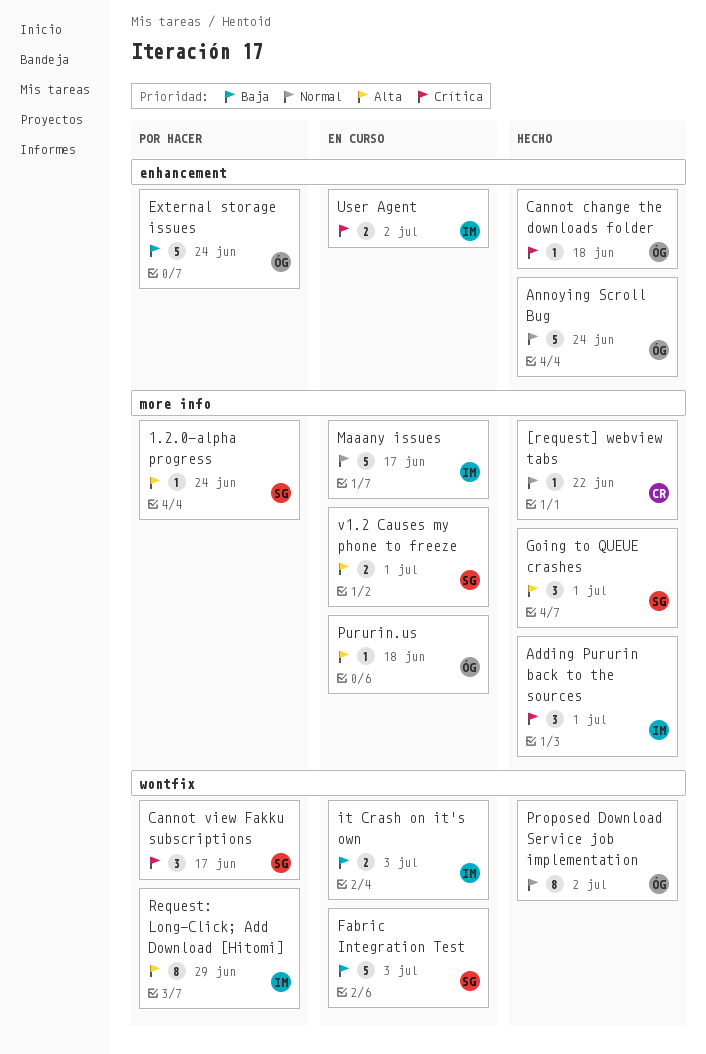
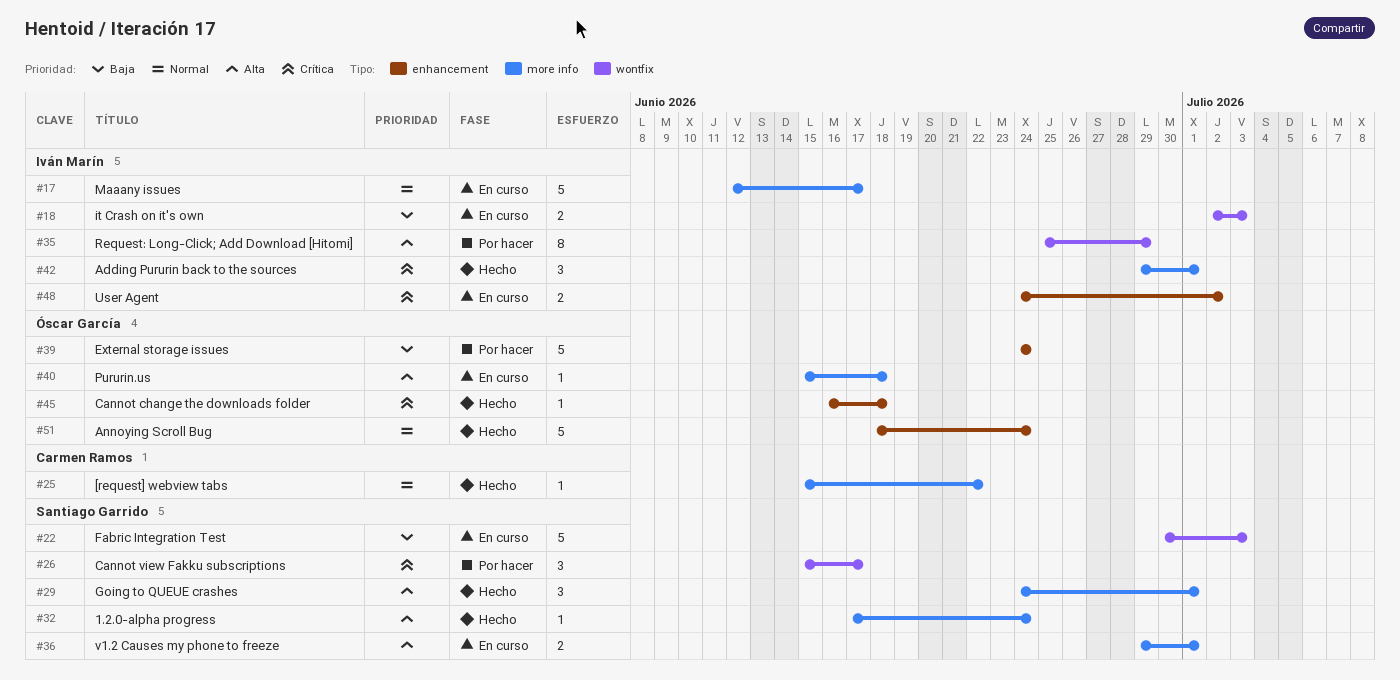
1.2.0-alpha progress, status: Por hacer -> Hecho
Proposed Download Service job implementation: present -> none

